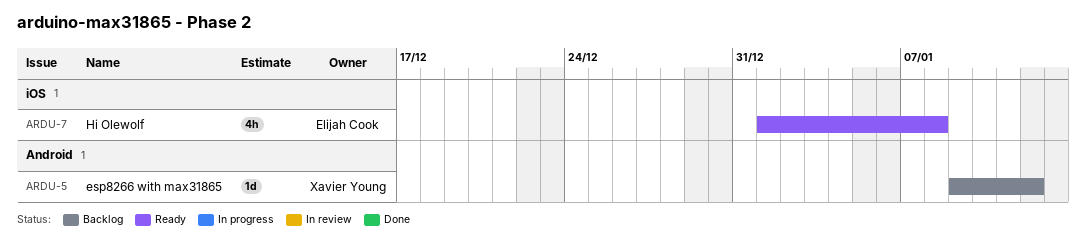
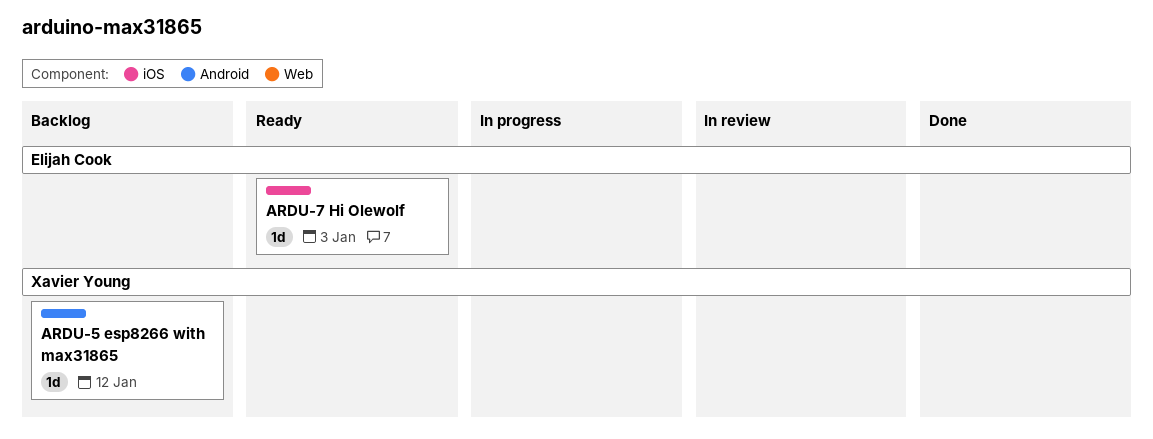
ARDU-7, estimate: 4h -> 1d
ARDU-7, due: Jan 8 -> Jan 3

